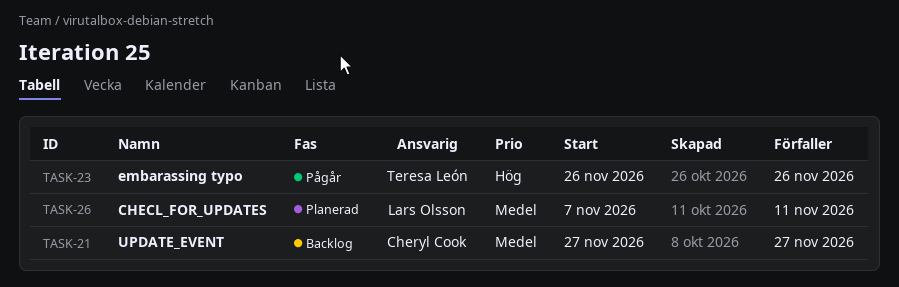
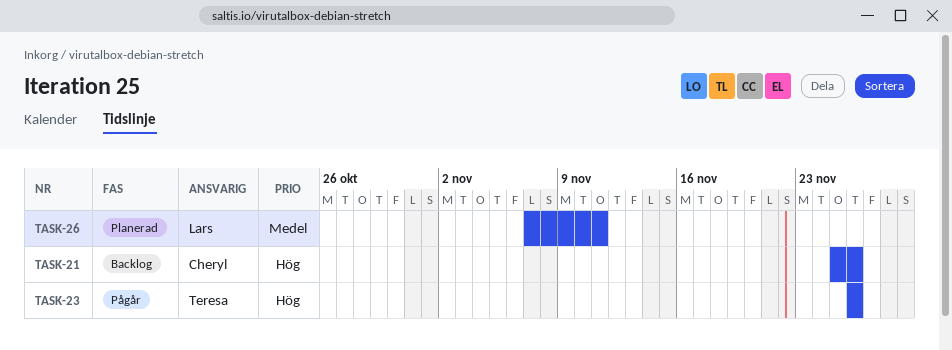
TASK-21, priority: Medel -> Hög
TASK-21, start: Nov 27 -> Nov 25
TASK-21, due: Nov 27 -> Nov 26

